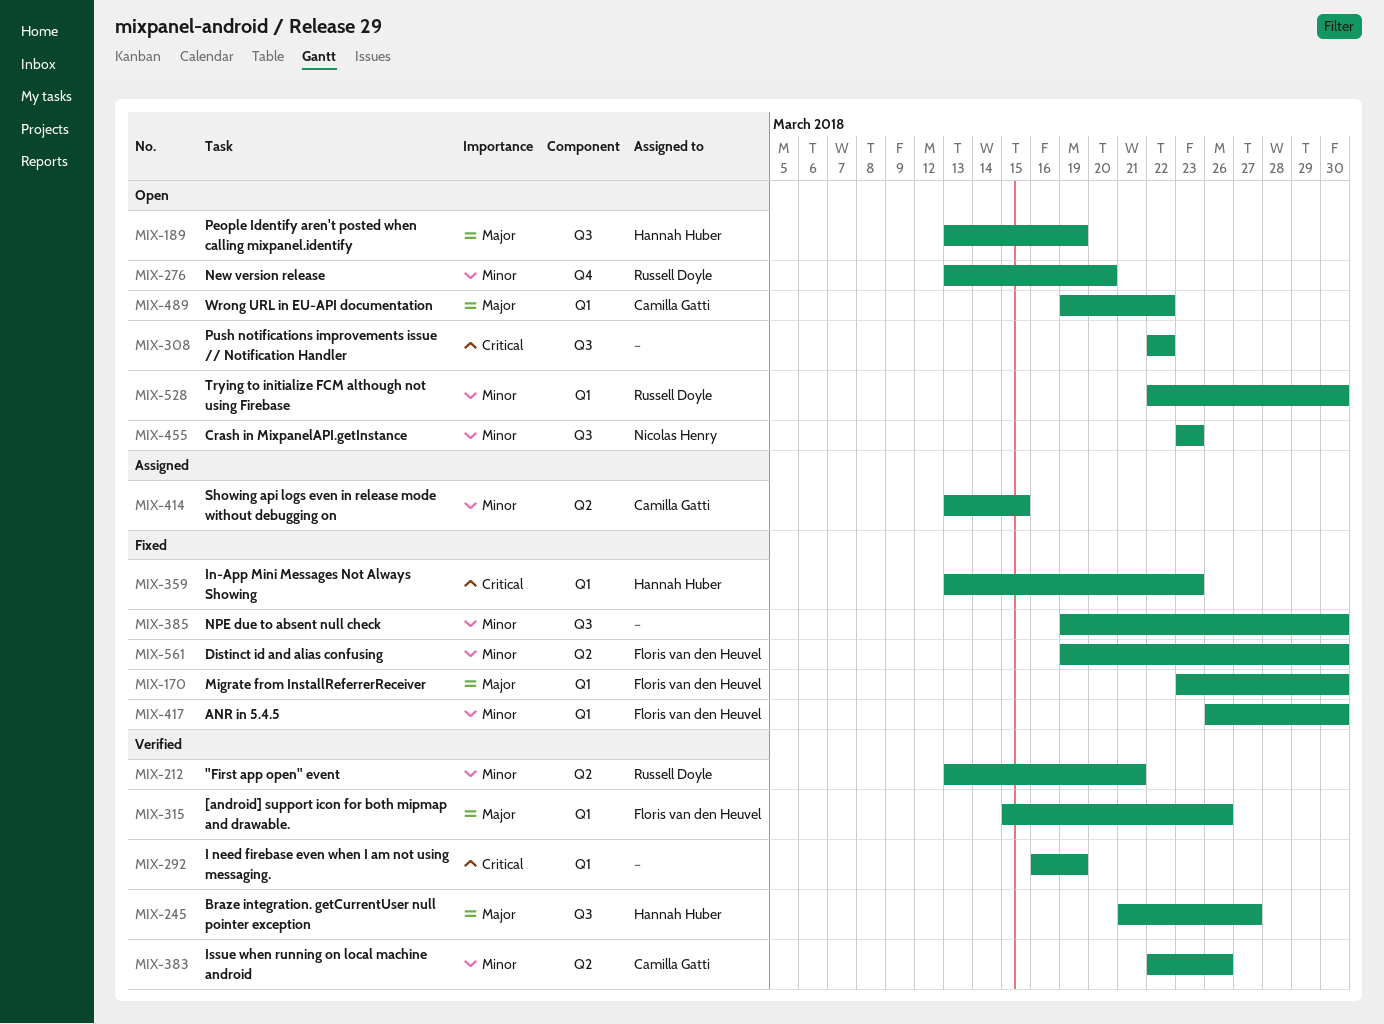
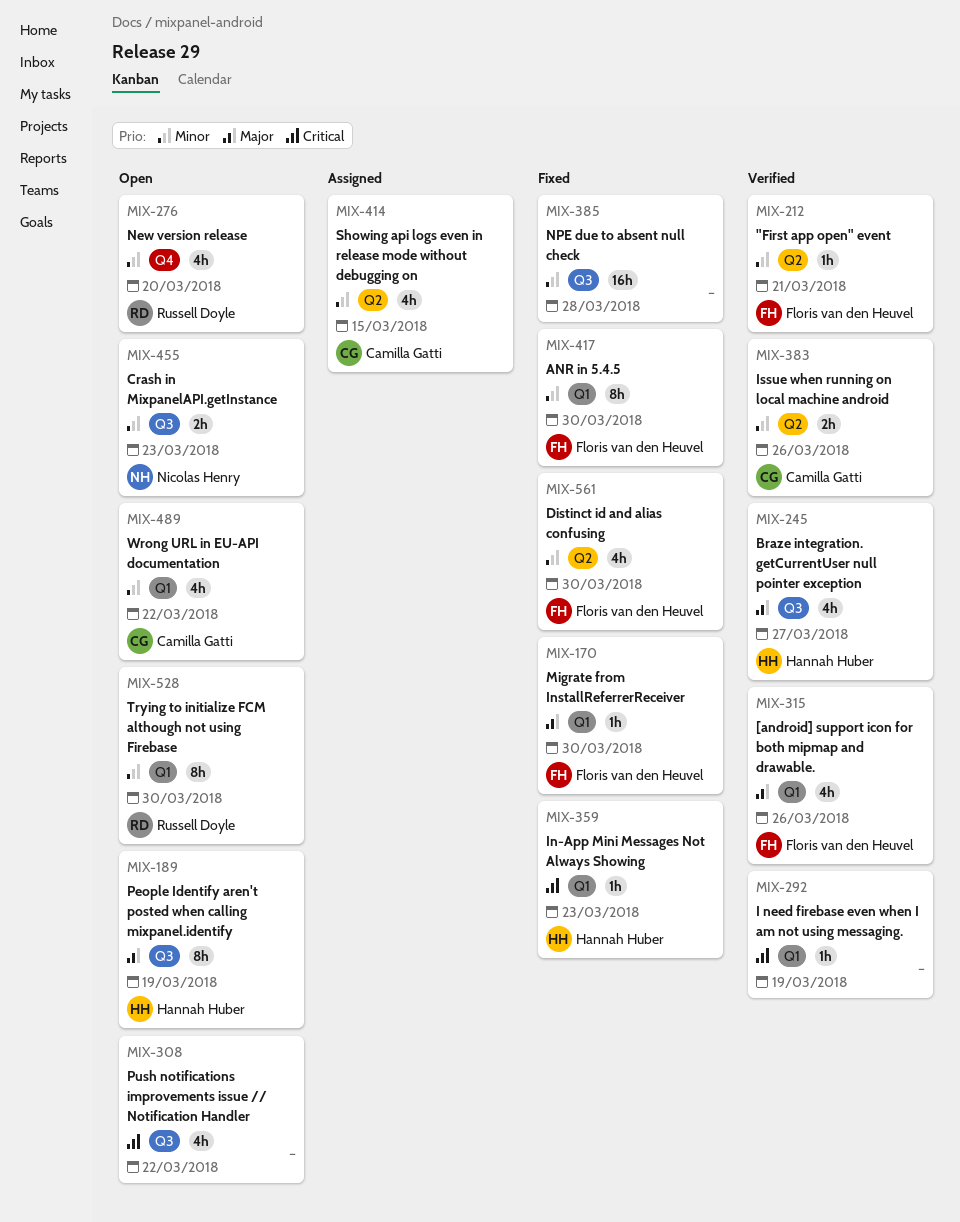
MIX-212, owner: Russell Doyle -> Floris van den Heuvel
MIX-385, due: Mar 30 -> Mar 28
MIX-489, priority: Major -> Minor

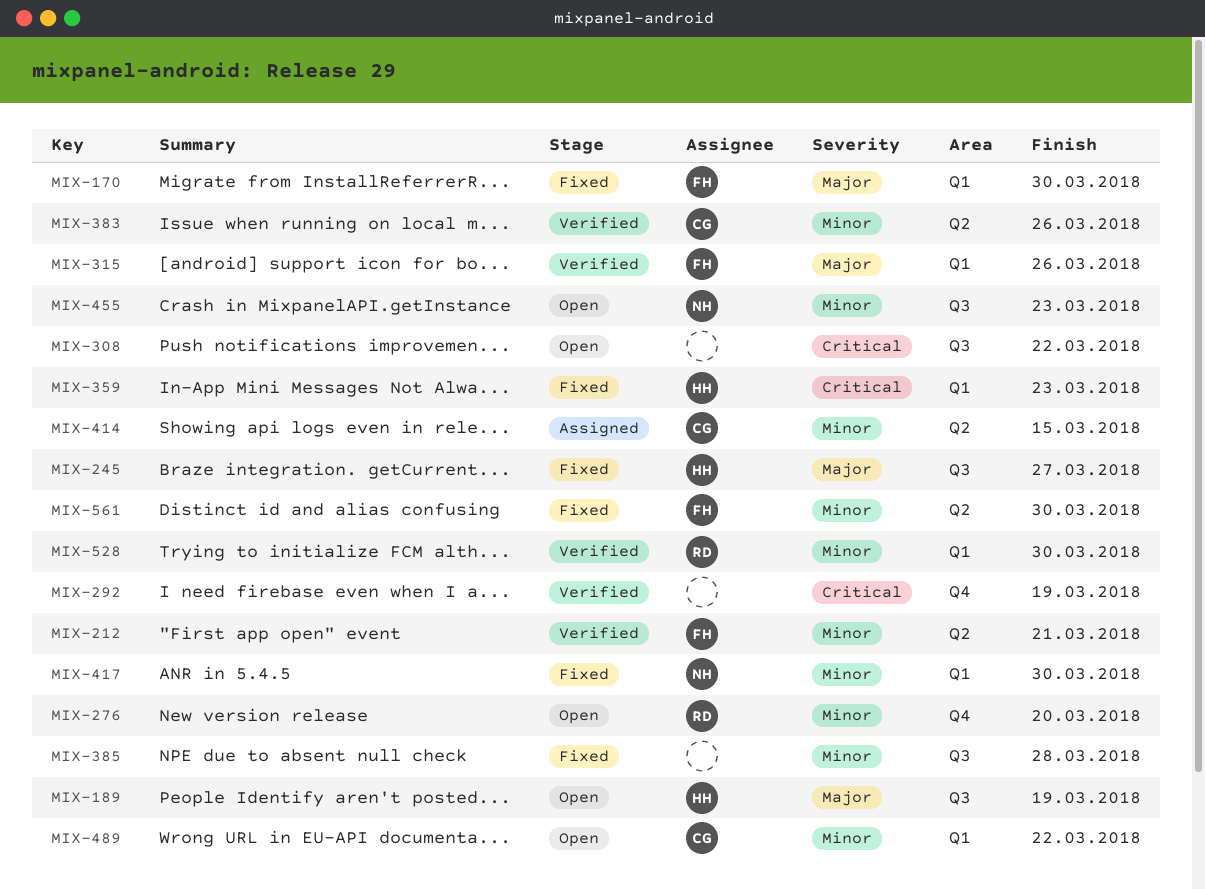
MIX-245, status: Verified -> Fixed
MIX-292, label: Q1 -> Q4
MIX-417, owner: Floris van den Heuvel -> Nicolas Henry
MIX-528, status: Open -> Verified

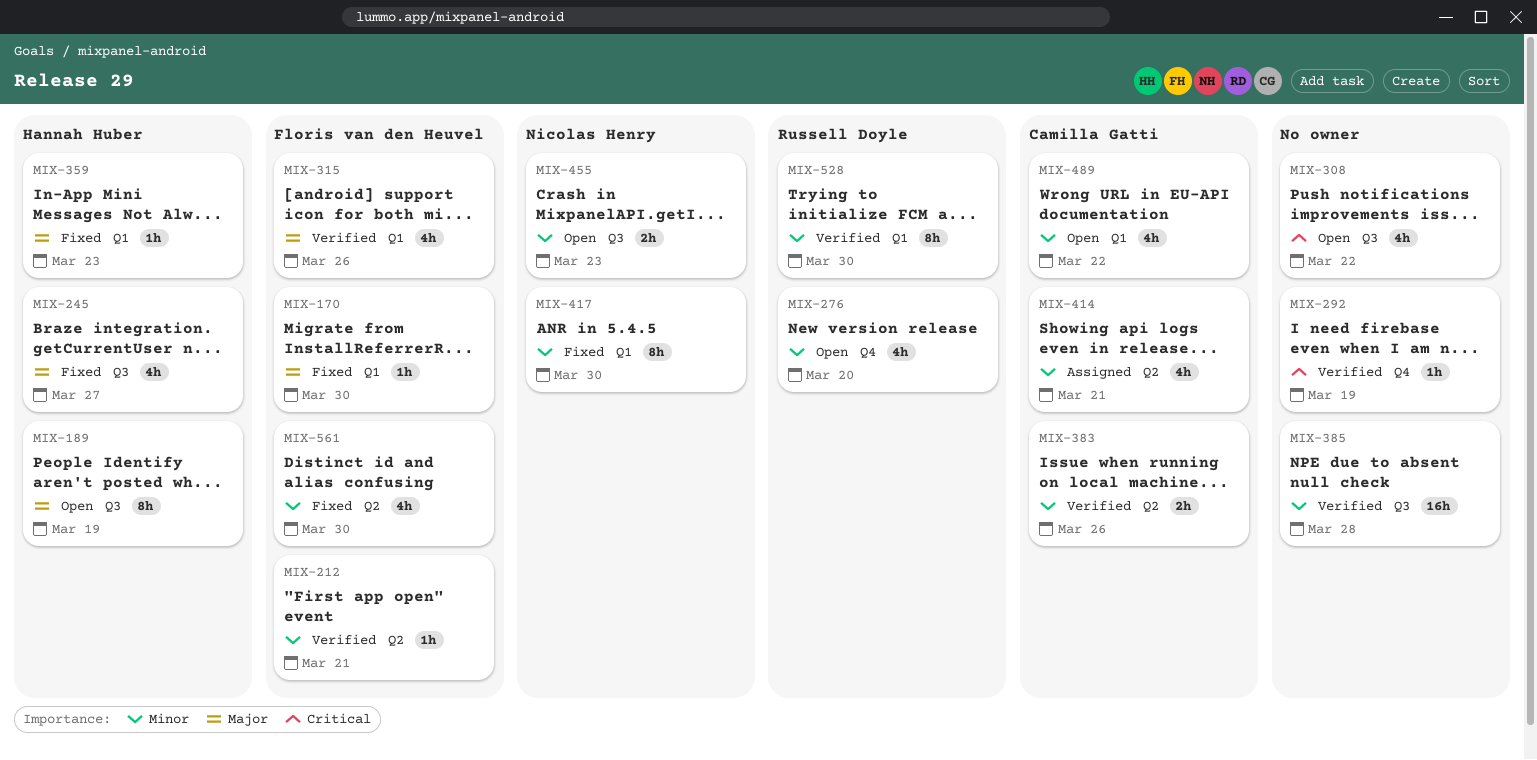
MIX-359, priority: Critical -> Major
MIX-385, status: Fixed -> Verified
MIX-414, due: Mar 15 -> Mar 21

